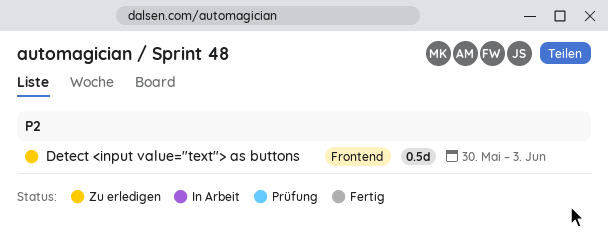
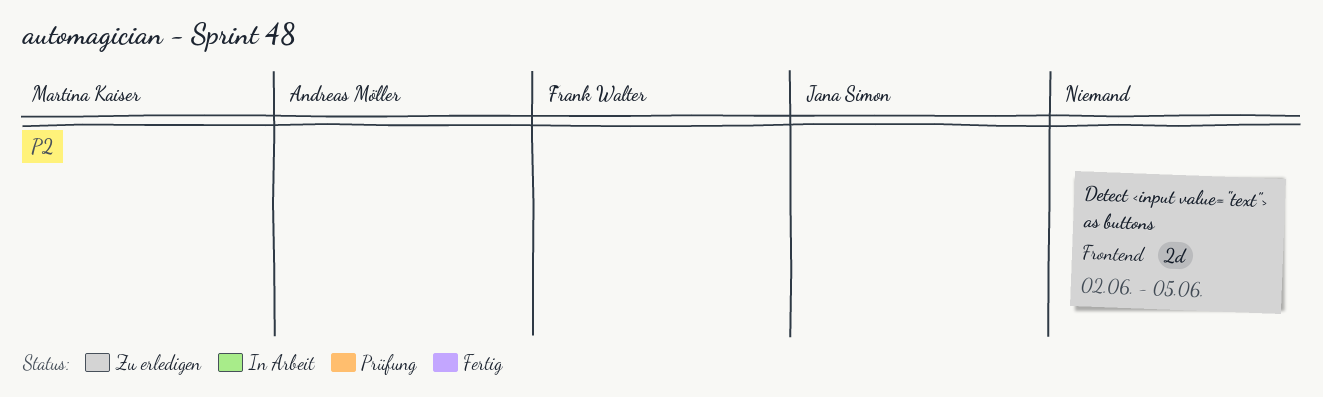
Detect <input value="text"> as buttons, estimate: 0.5d -> 2d
Detect <input value="text"> as buttons, start: May 30 -> Jun 2
Detect <input value="text"> as buttons, due: Jun 3 -> Jun 5

